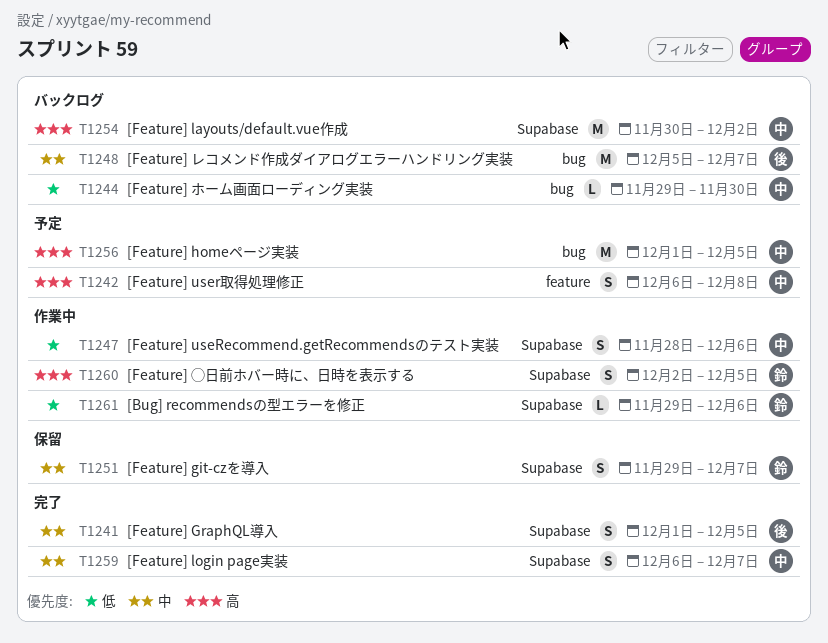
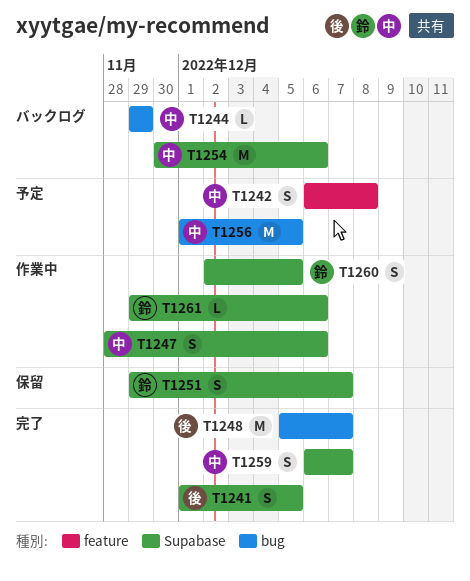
T1244, due: Nov 30 -> Nov 29
T1248, status: バックログ -> 完了
T1254, due: Dec 2 -> Dec 6

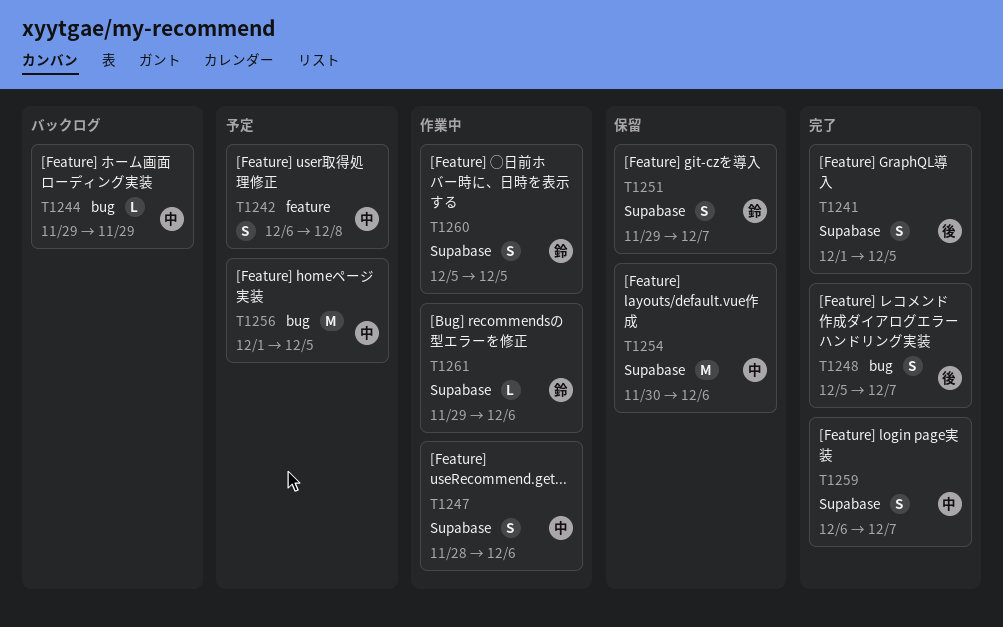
T1248, estimate: M -> S
T1254, status: バックログ -> 保留
T1260, start: Dec 2 -> Dec 5

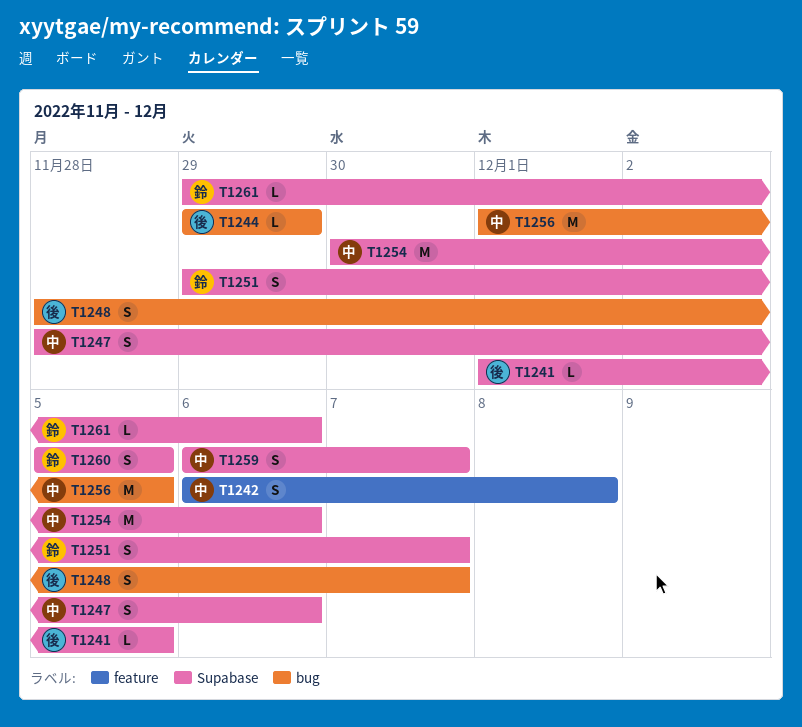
T1241, estimate: S -> L
T1244, owner: 中 -> 後
T1248, start: Dec 5 -> Nov 28

